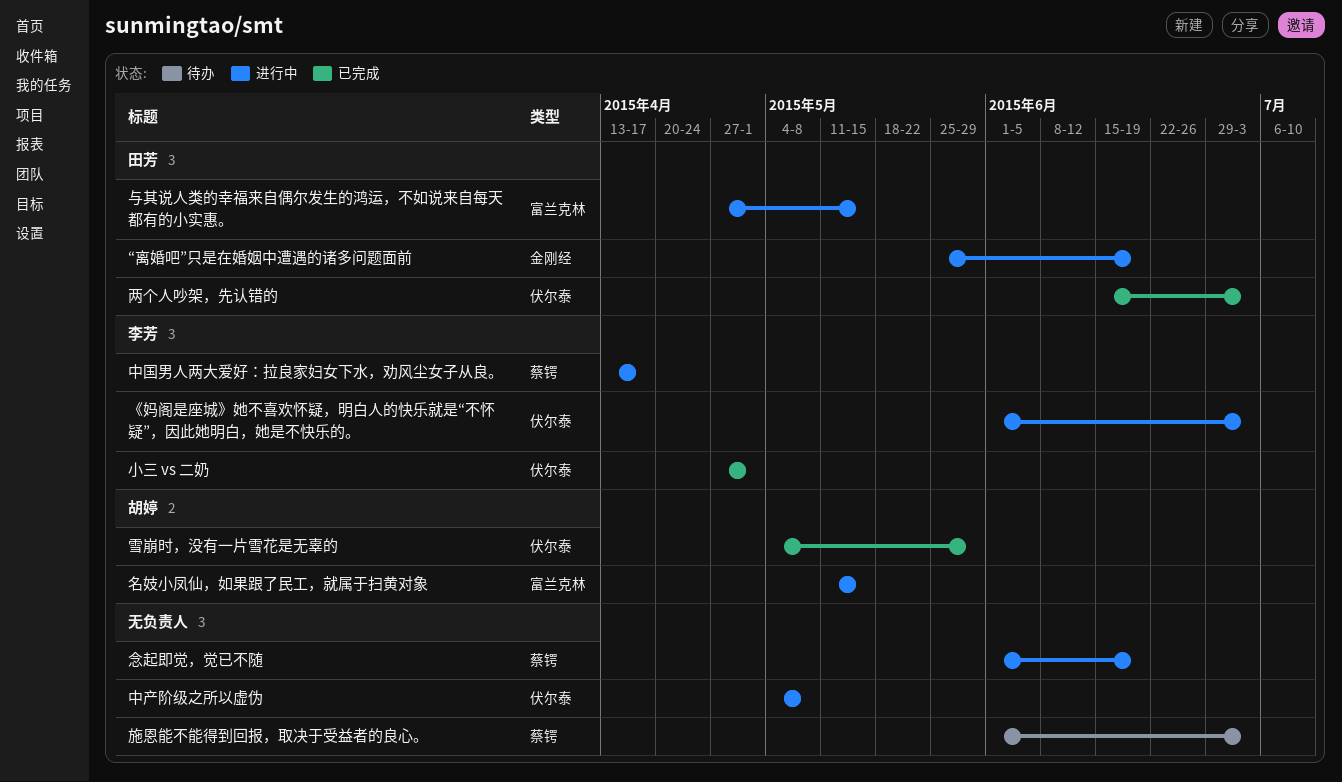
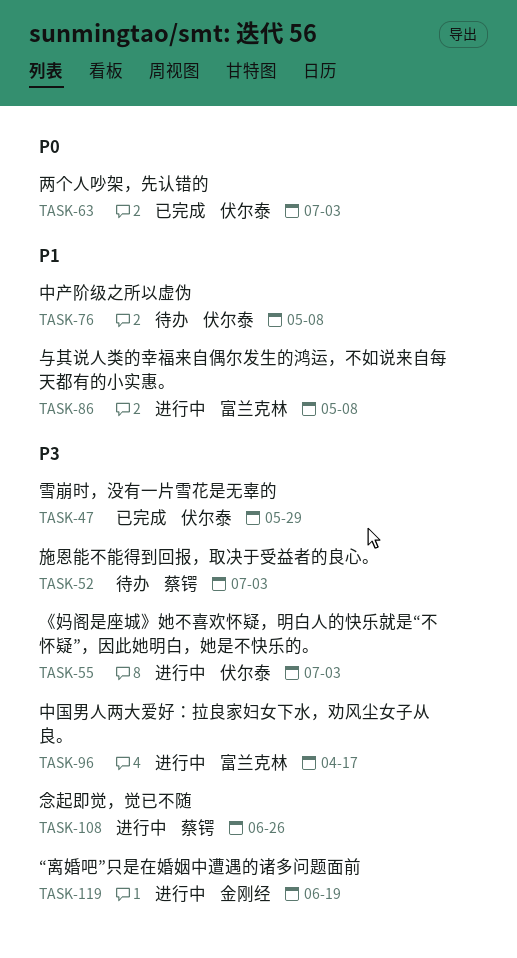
与其说人类的幸福来自偶尔发生的鸿运，不如说来自每天都有的小实惠。, due: May 15 -> May 8
中产阶级之所以虚伪, status: 进行中 -> 待办
中国男人两大爱好：拉良家妇女下水，劝风尘女子从良。, label: 蔡锷 -> 富兰克林
名妓小凤仙，如果跟了民工，就属于扫黄对象: present -> none
小三 vs 二奶: present -> none
念起即觉，觉已不随, due: Jun 19 -> Jun 26

